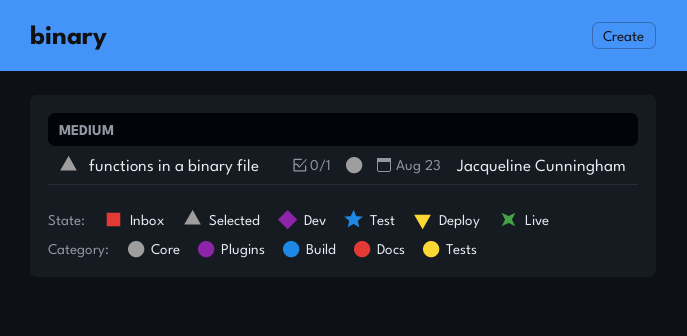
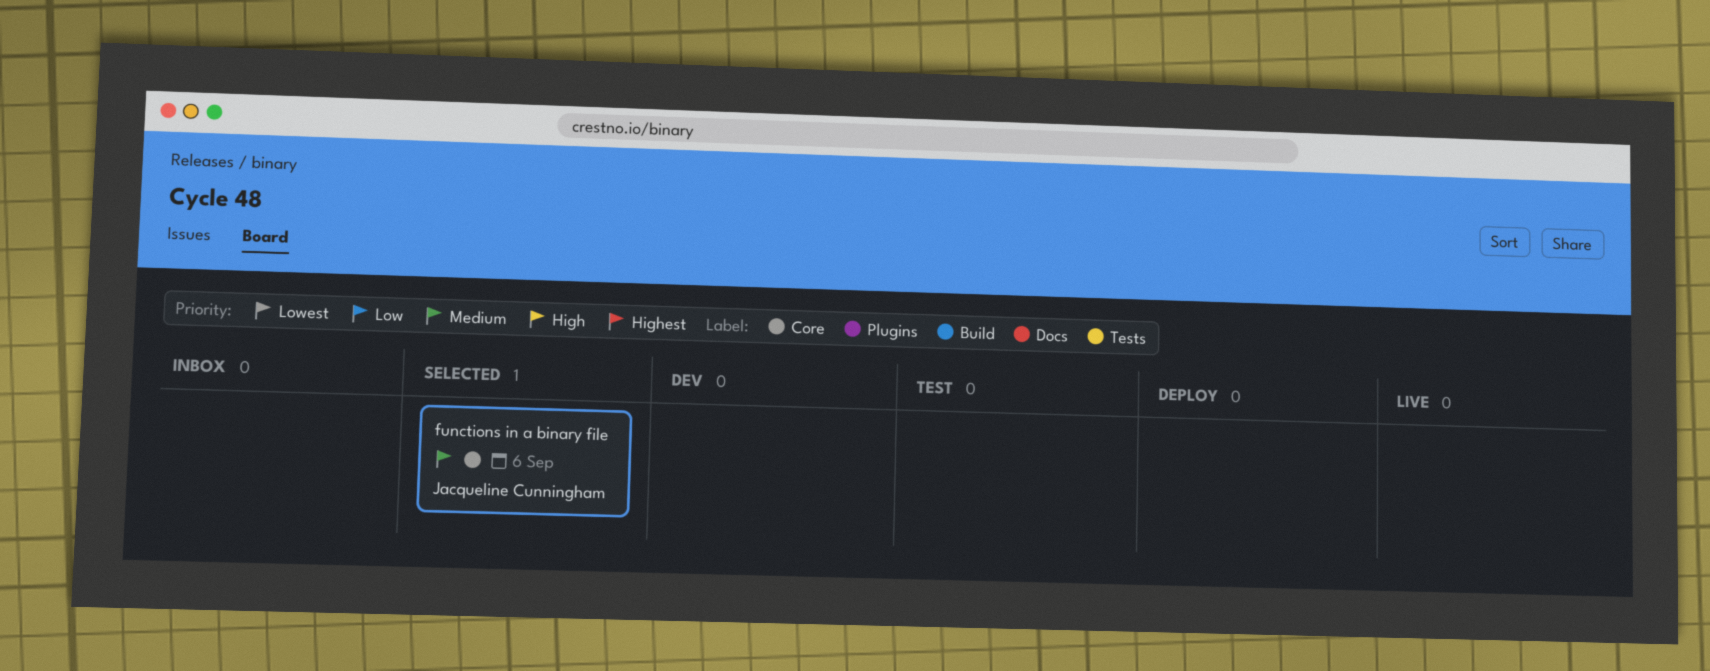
functions in a binary file, due: Aug 23 -> Sep 6

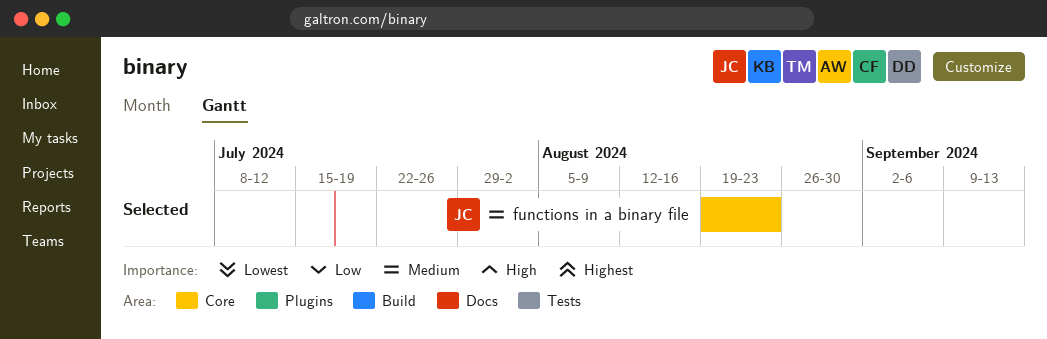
functions in a binary file, due: Sep 6 -> Aug 23

